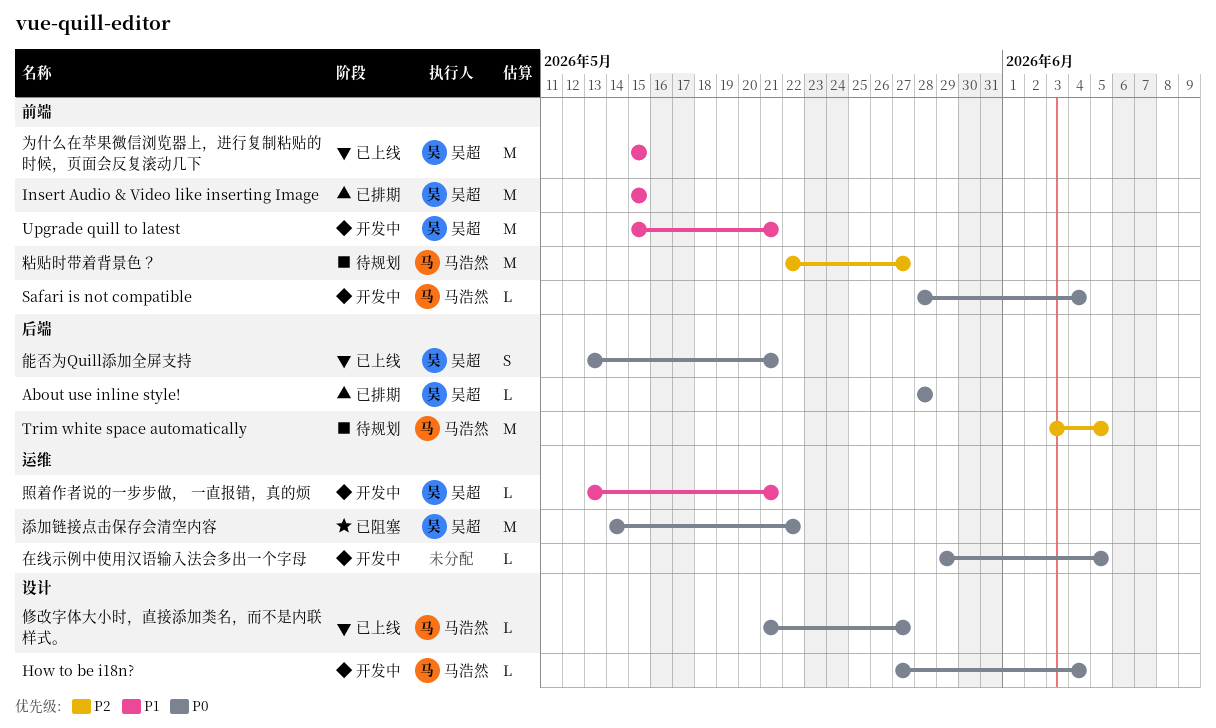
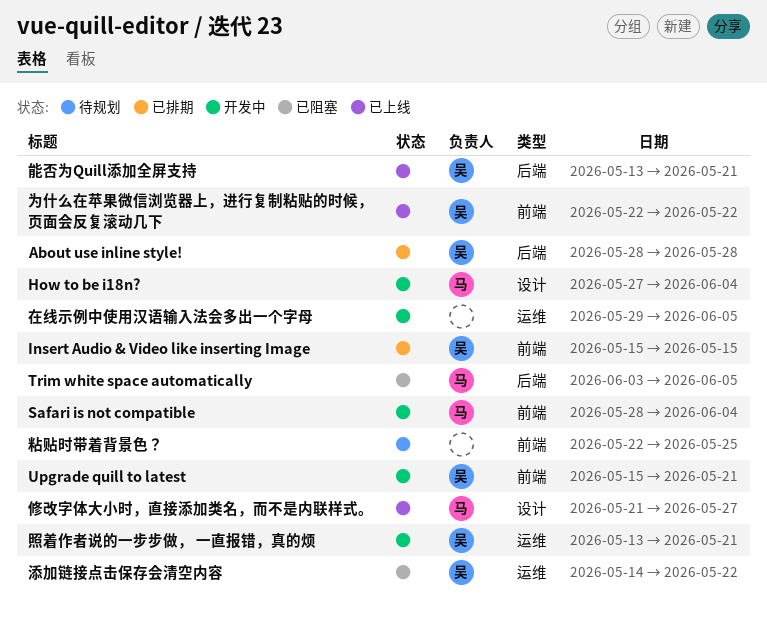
Trim white space automatically, status: 待规划 -> 已阻塞
为什么在苹果微信浏览器上，进行复制粘贴的时候，页面会反复滚动几下, start: May 15 -> May 22
为什么在苹果微信浏览器上，进行复制粘贴的时候，页面会反复滚动几下, due: May 15 -> May 22
粘贴时带着背景色？, owner: 马浩然 -> none
粘贴时带着背景色？, due: May 27 -> May 25

